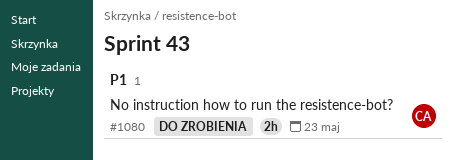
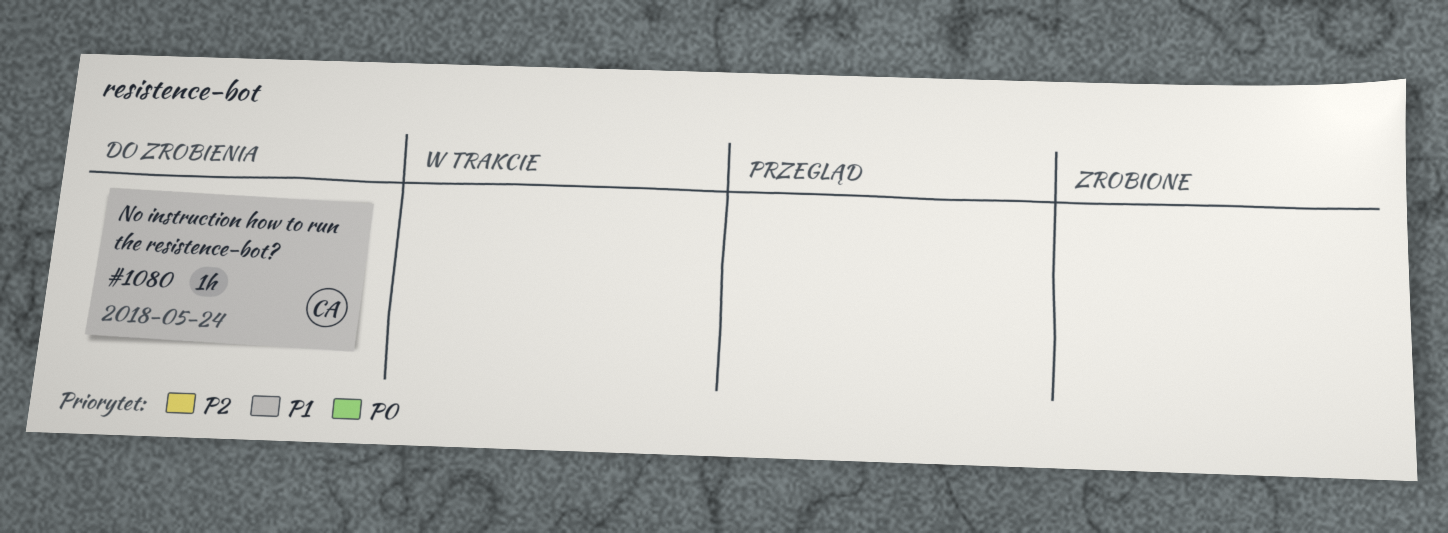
#1080, estimate: 2h -> 1h
#1080, due: May 23 -> May 24

